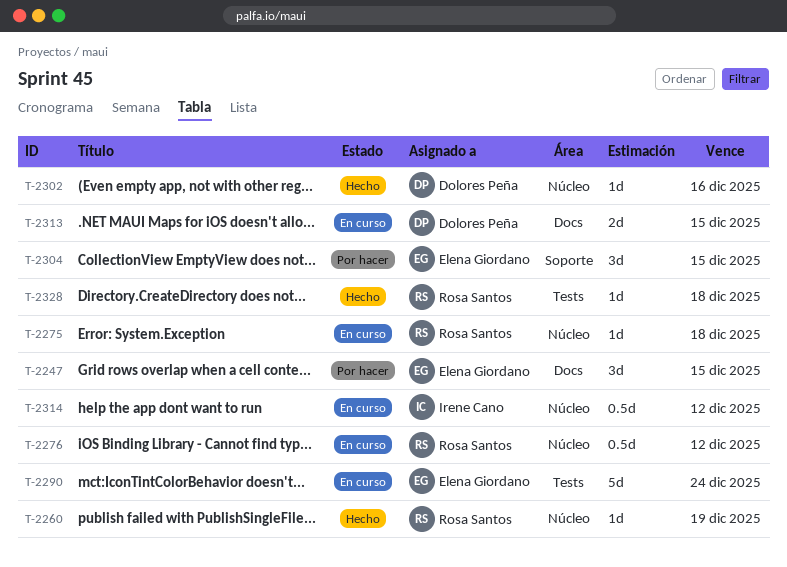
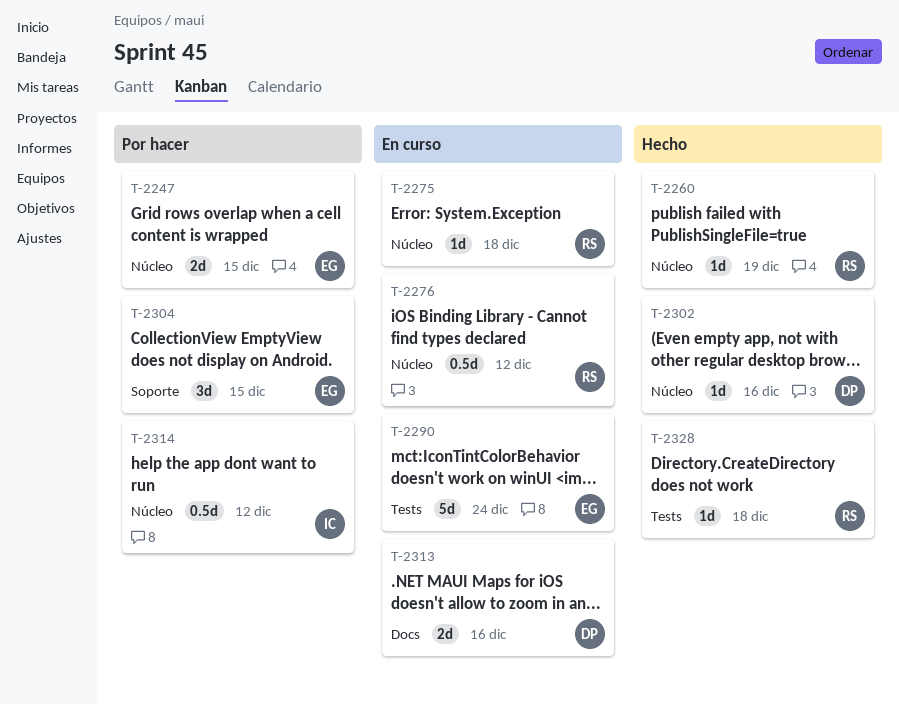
T-2247, label: Docs -> Núcleo
T-2247, estimate: 3d -> 2d
T-2313, due: Dec 15 -> Dec 16
T-2314, status: En curso -> Por hacer

